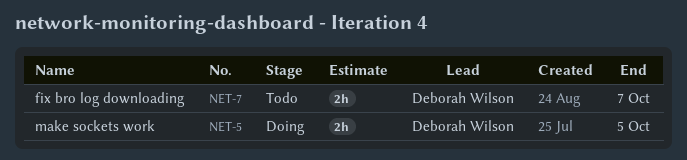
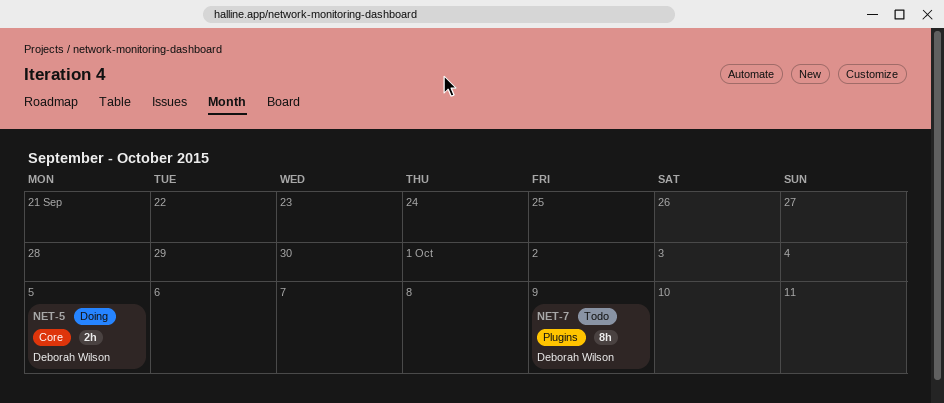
NET-7, estimate: 2h -> 8h
NET-7, due: Oct 7 -> Oct 9

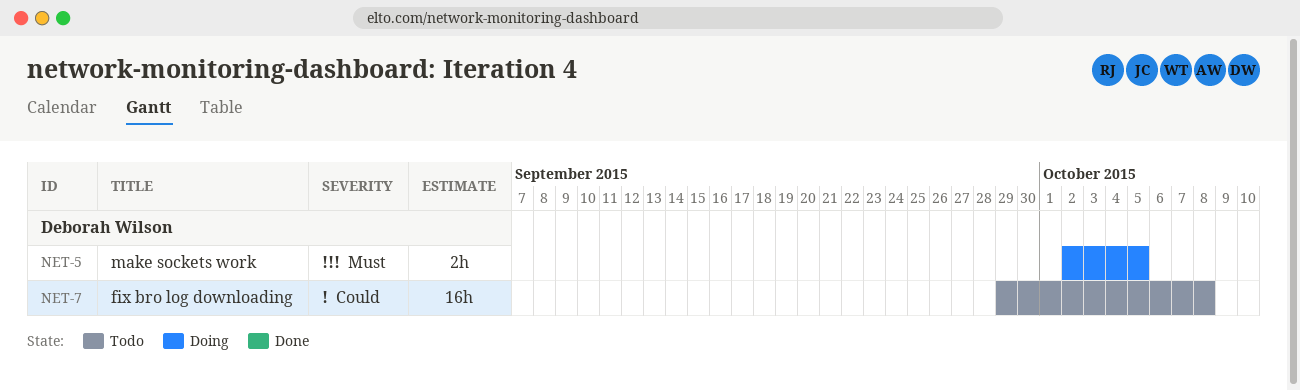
NET-7, estimate: 8h -> 16h
NET-7, due: Oct 9 -> Oct 8

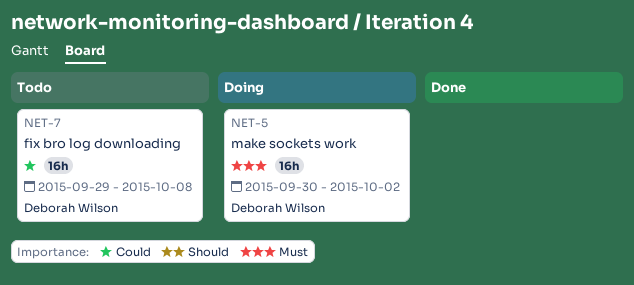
NET-5, estimate: 2h -> 16h
NET-5, start: Oct 2 -> Sep 30
NET-5, due: Oct 5 -> Oct 2

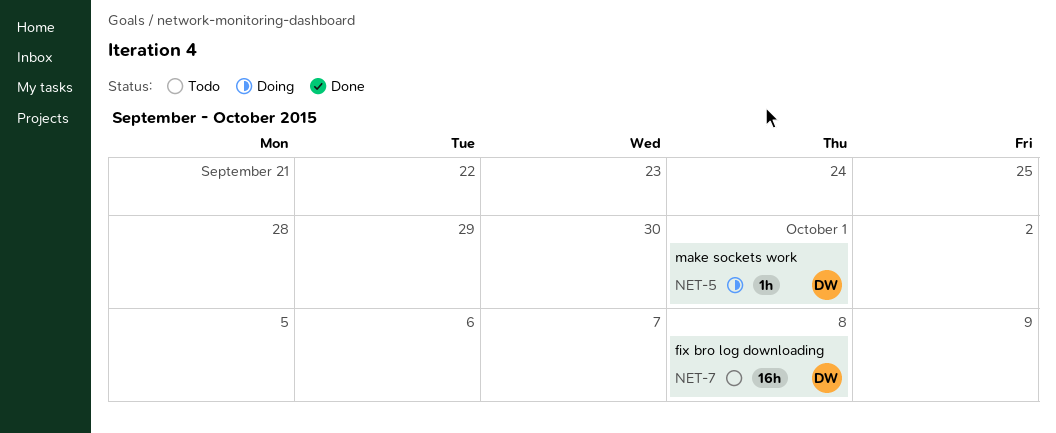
NET-5, estimate: 16h -> 1h
NET-5, due: Oct 2 -> Oct 1

